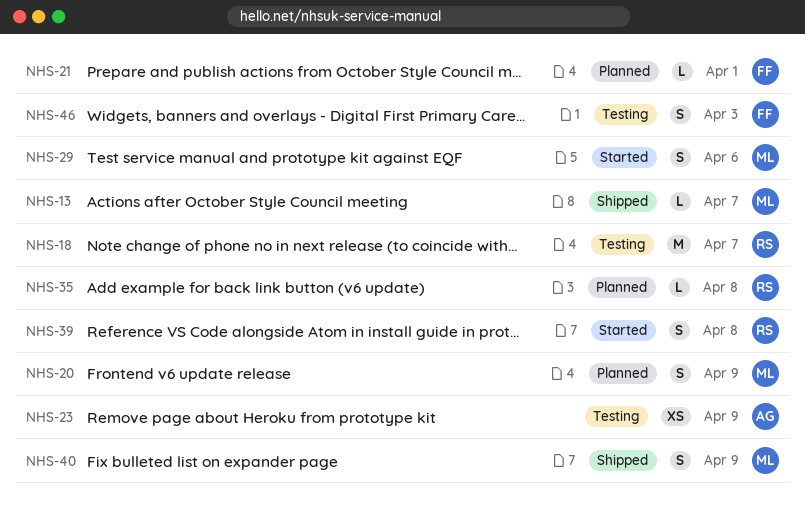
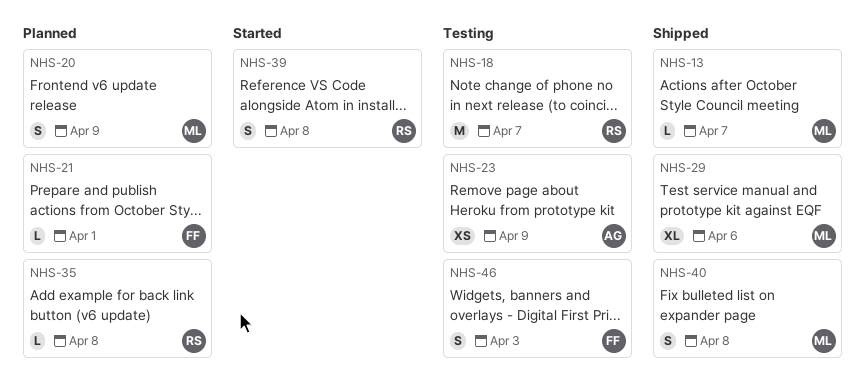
NHS-29, status: Started -> Shipped
NHS-29, estimate: S -> XL
NHS-40, due: Apr 9 -> Apr 8

